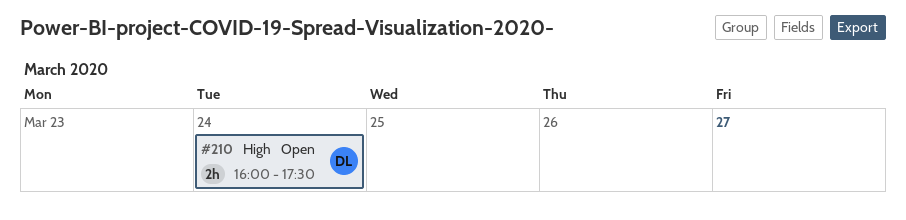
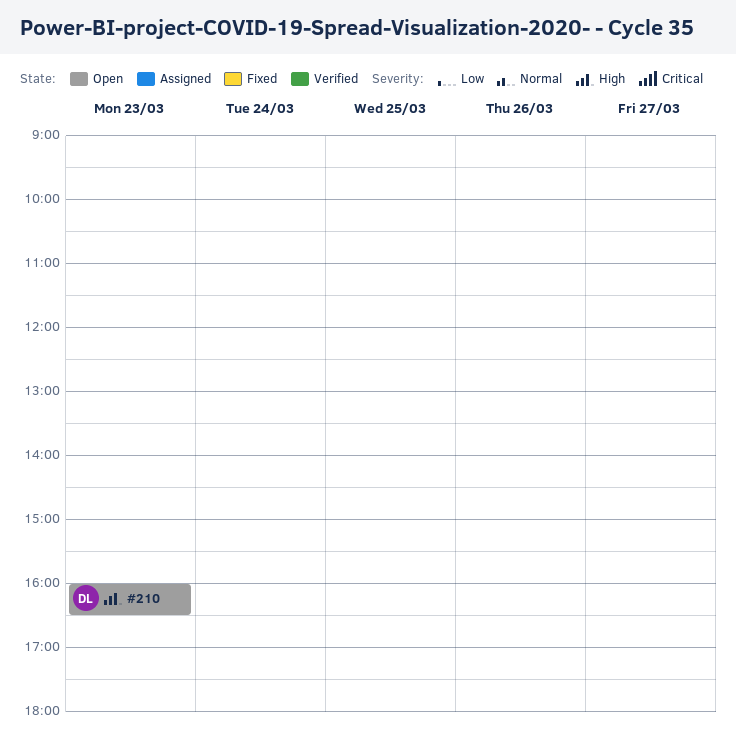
#210, day: Mar 24 -> Mar 23
#210, ends: 17:30 -> 16:30

